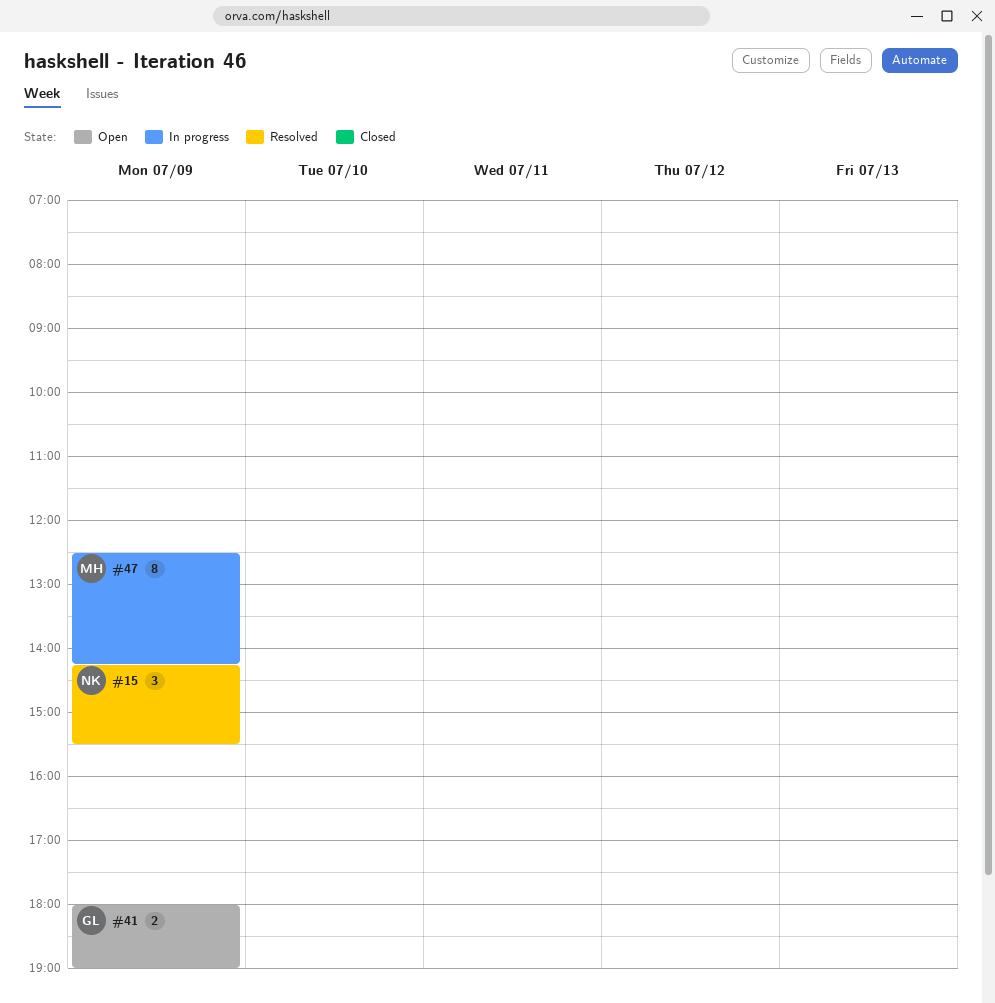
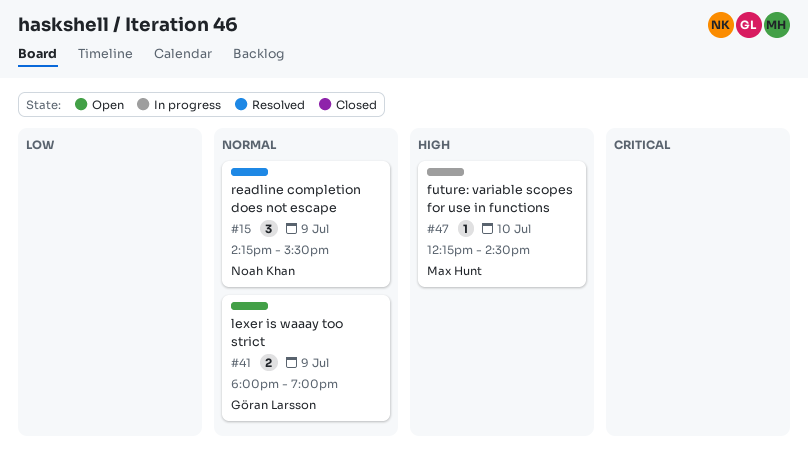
#47, estimate: 8 -> 1
#47, day: Jul 9 -> Jul 10
#47, begins: 12:30 -> 12:15
#47, ends: 14:15 -> 14:30

